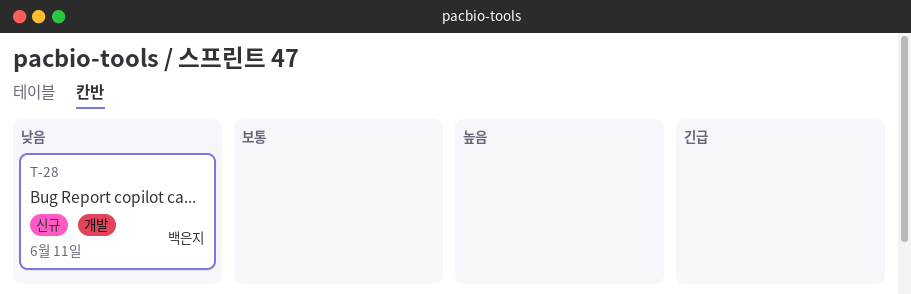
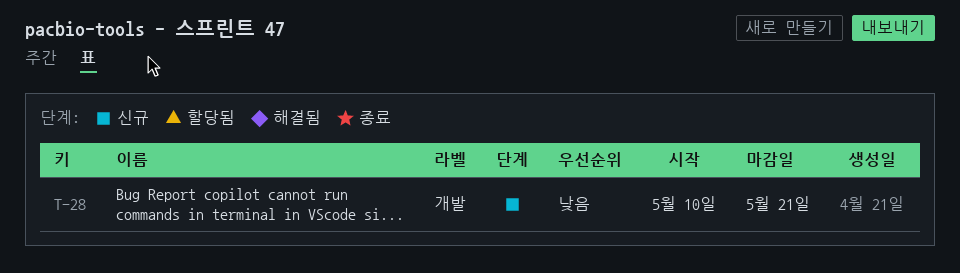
T-28, due: Jun 11 -> May 21

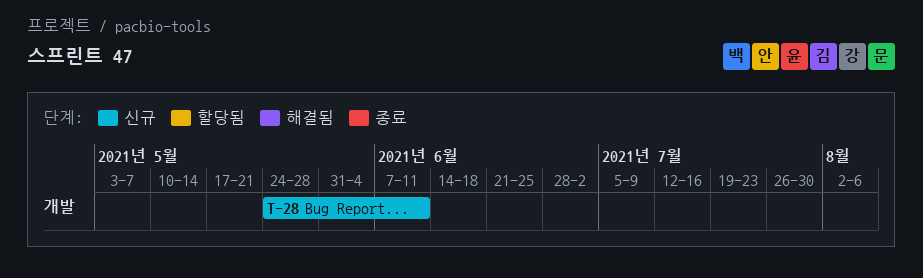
T-28, start: May 10 -> May 24
T-28, due: May 21 -> Jun 11

